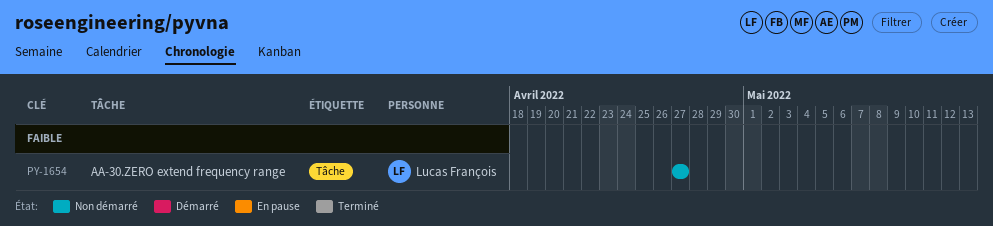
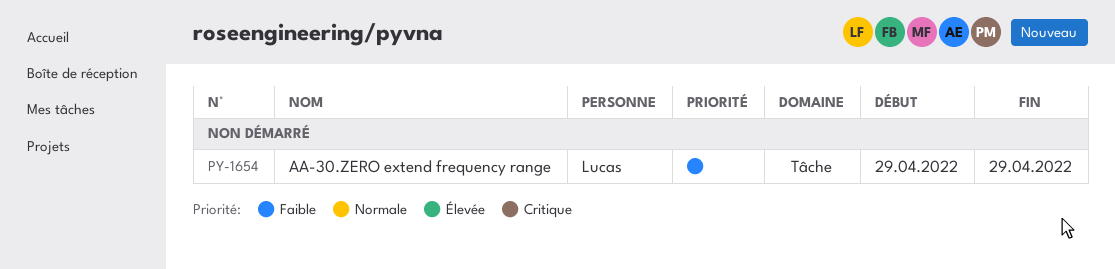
PY-1654, start: Apr 27 -> Apr 29
PY-1654, due: Apr 27 -> Apr 29

